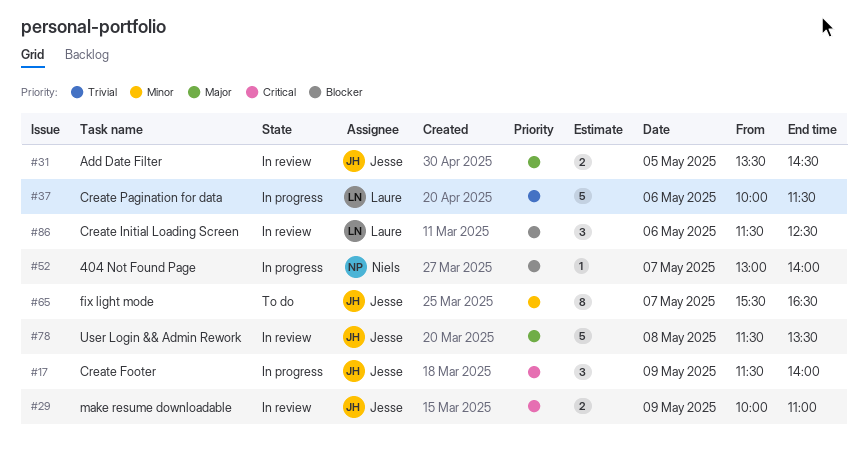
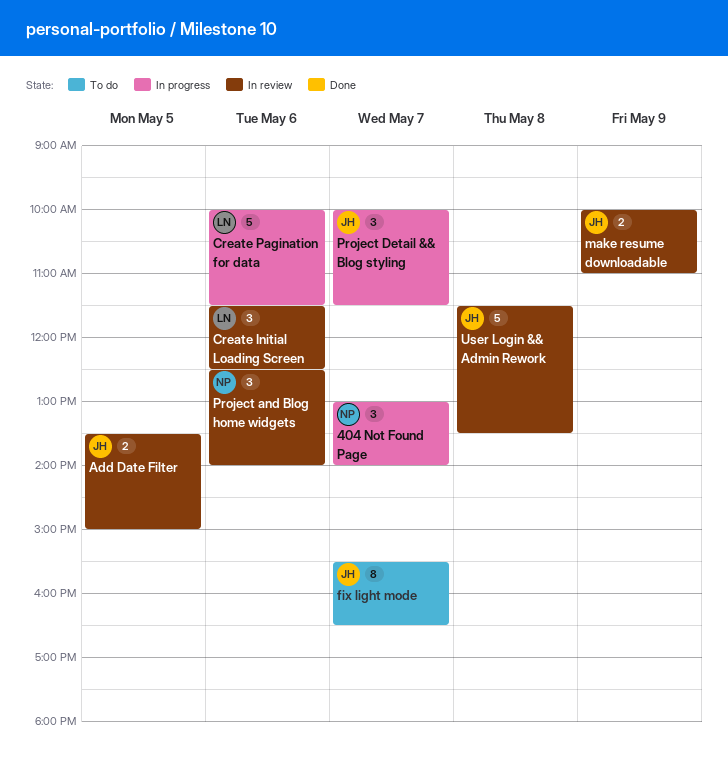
404 Not Found Page, estimate: 1 -> 3
Add Date Filter, ends: 14:30 -> 15:00
Create Footer: present -> none
Project and Blog home widgets: none -> present
Project Detail && Blog styling: none -> present

